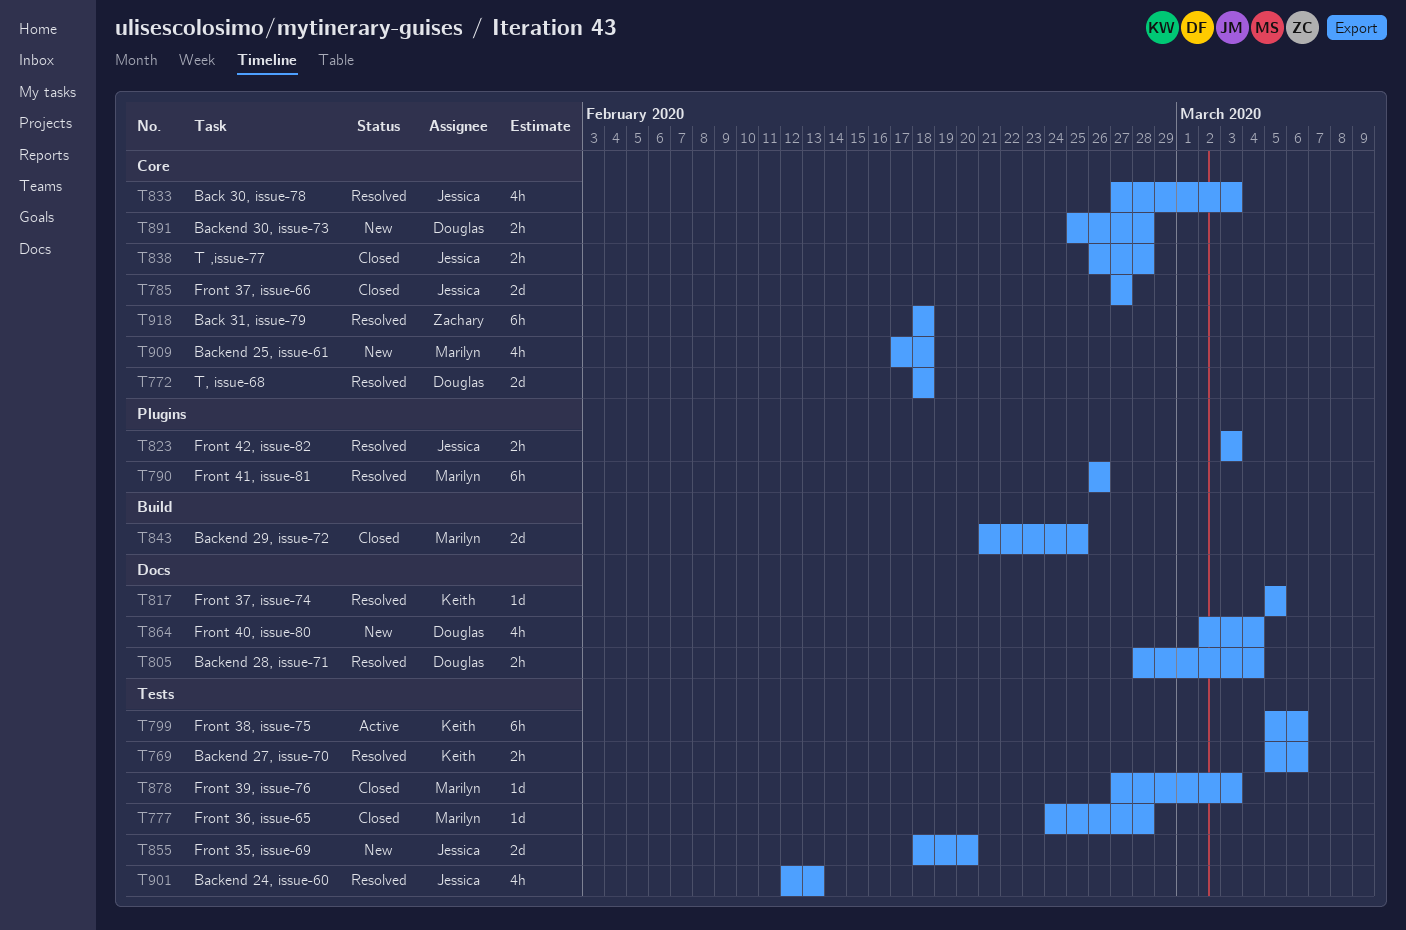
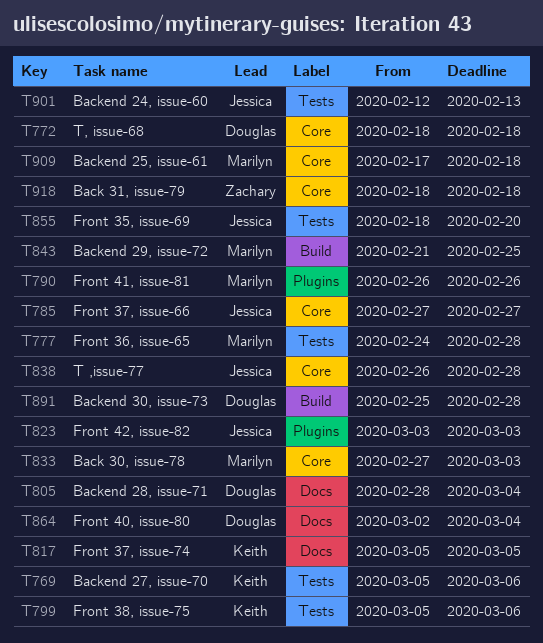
T833, owner: Jessica -> Marilyn
T878: present -> none
T891, label: Core -> Build

